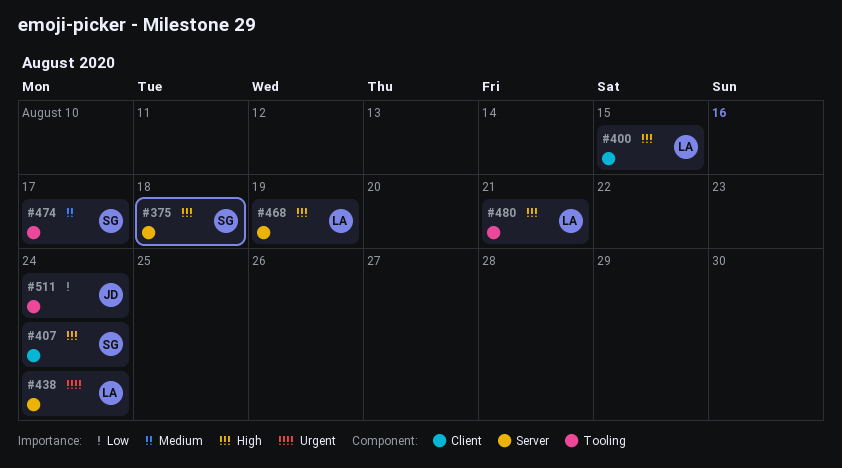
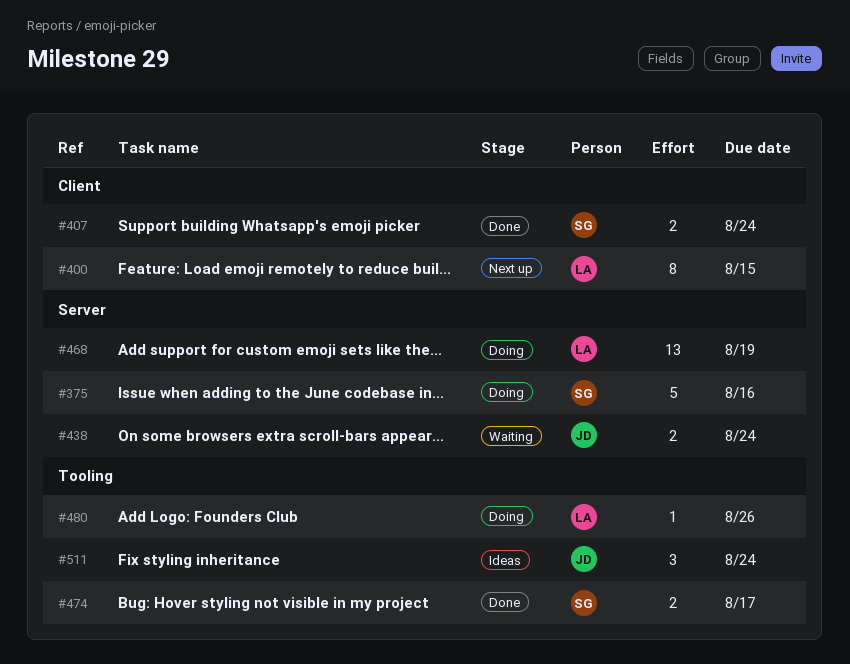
#375, due: Aug 18 -> Aug 16
#438, owner: LA -> JD
#480, due: Aug 21 -> Aug 26

